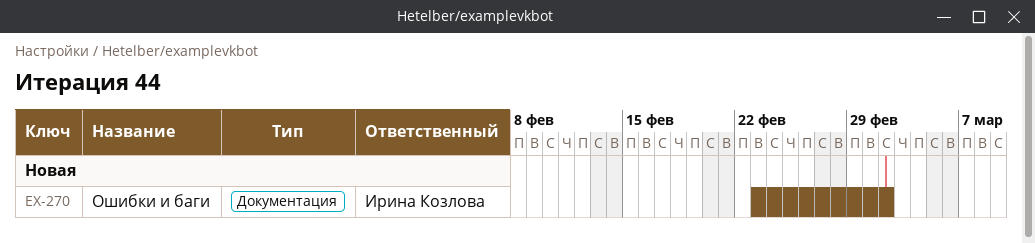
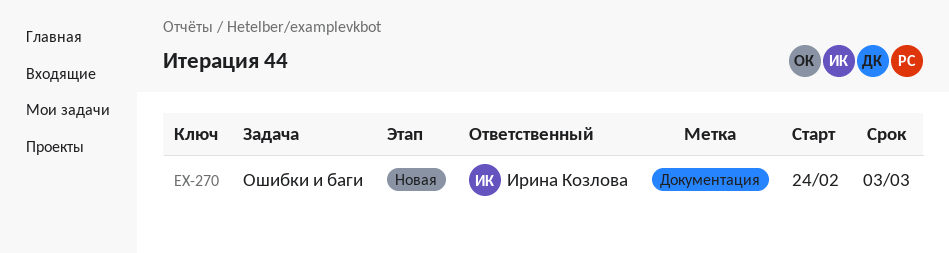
EX-270, start: Feb 23 -> Feb 24
EX-270, due: Mar 2 -> Mar 3

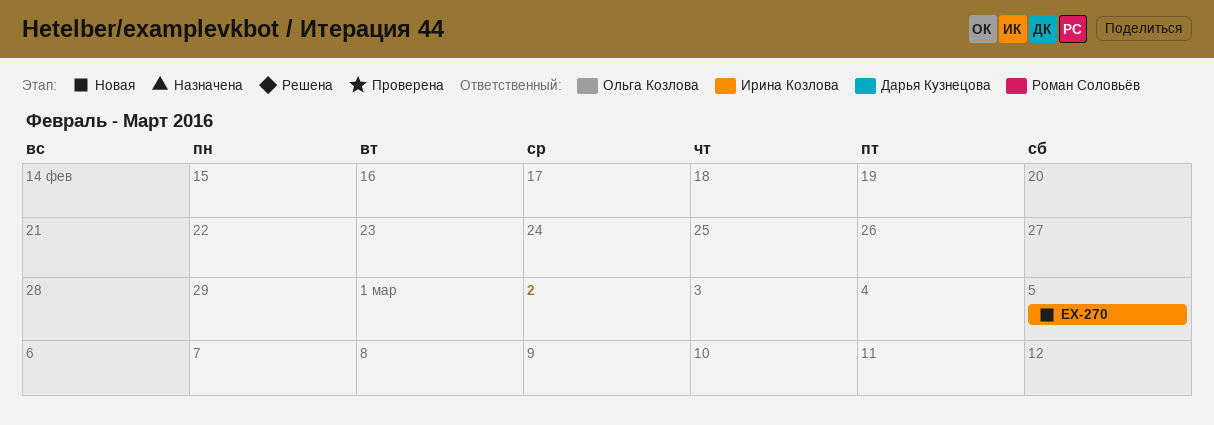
EX-270, start: Feb 24 -> Mar 5
EX-270, due: Mar 3 -> Mar 5

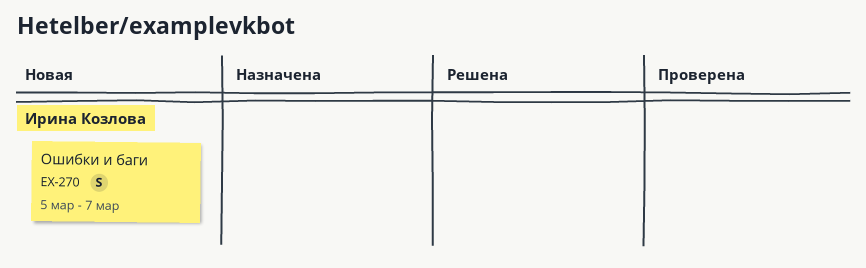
EX-270, due: Mar 5 -> Mar 7

